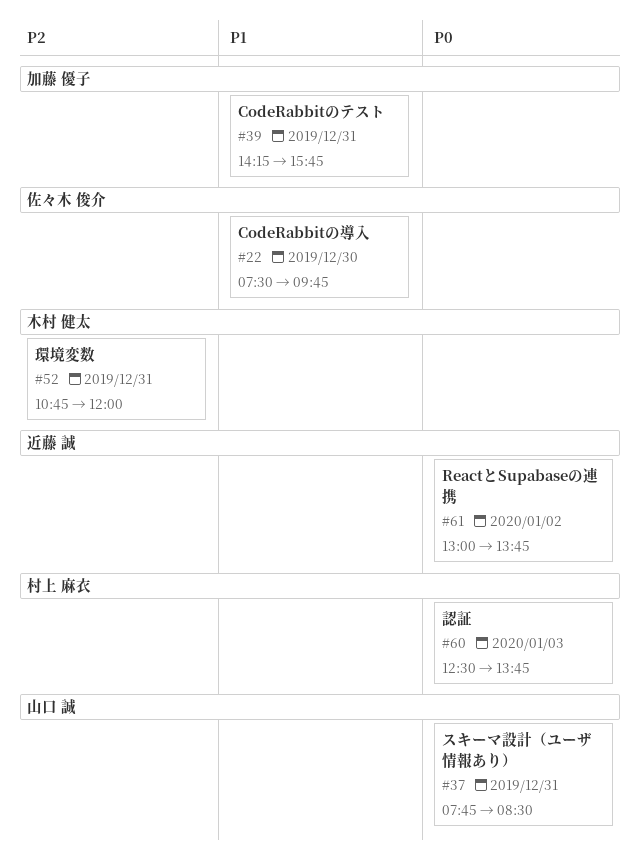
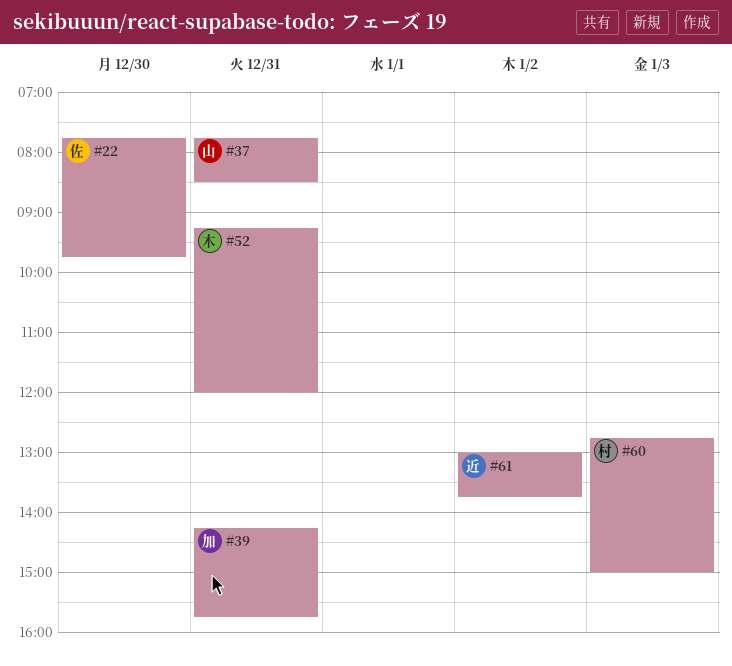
#22, begins: 07:30 -> 07:45
#52, begins: 10:45 -> 09:15
#60, begins: 12:30 -> 12:45
#60, ends: 13:45 -> 15:00

